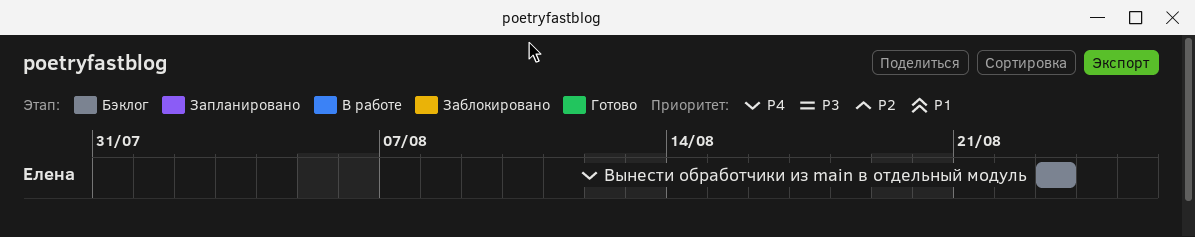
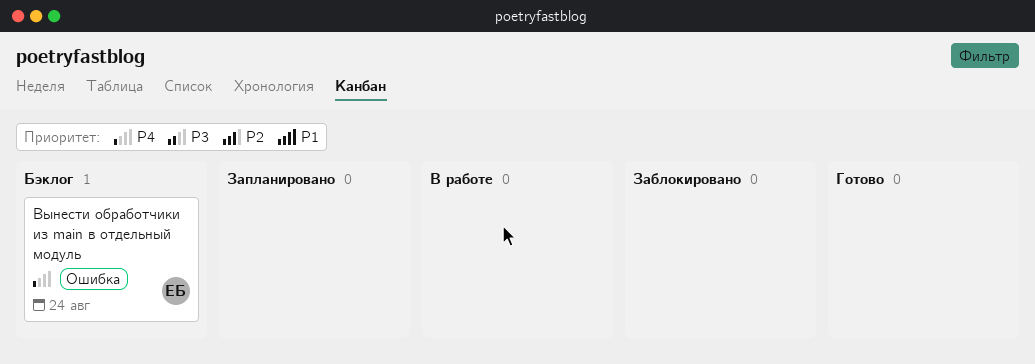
Вынести обработчики из main в отдельный модуль, due: Aug 23 -> Aug 24

